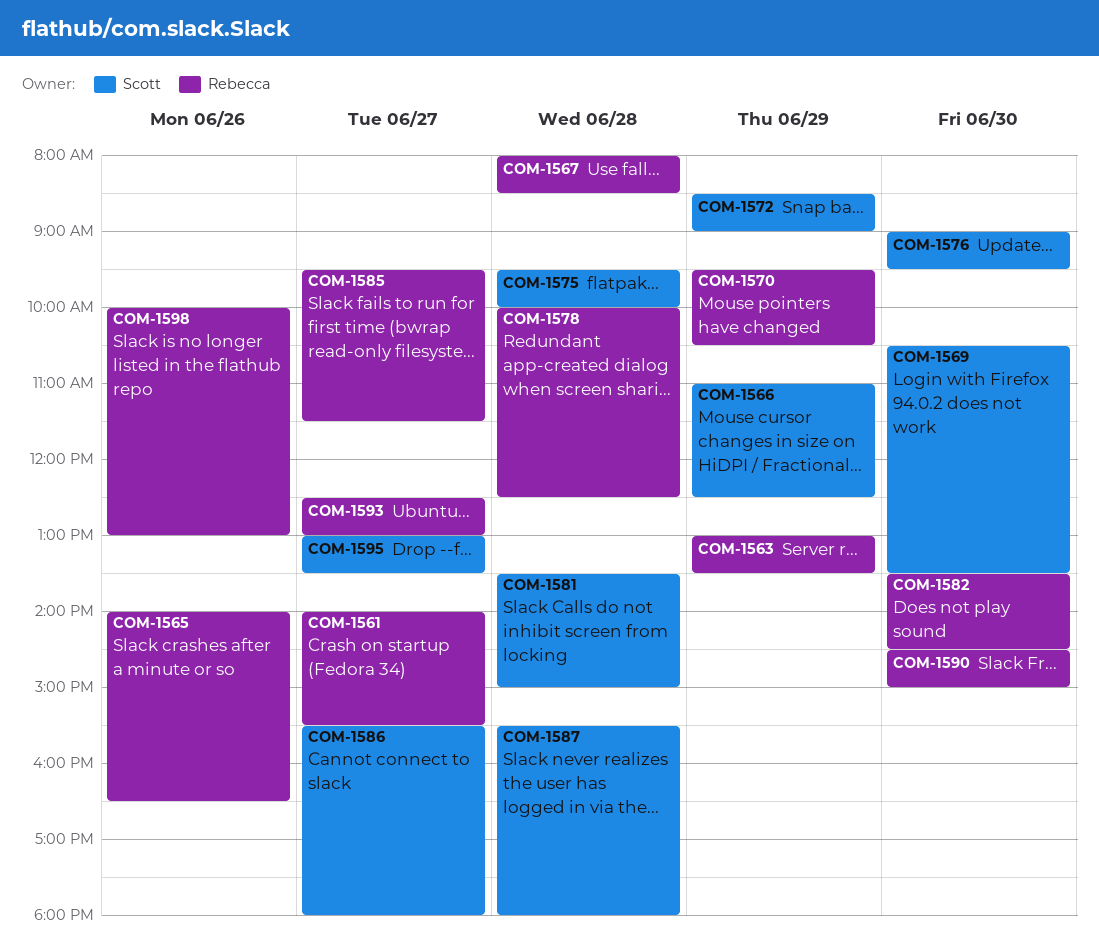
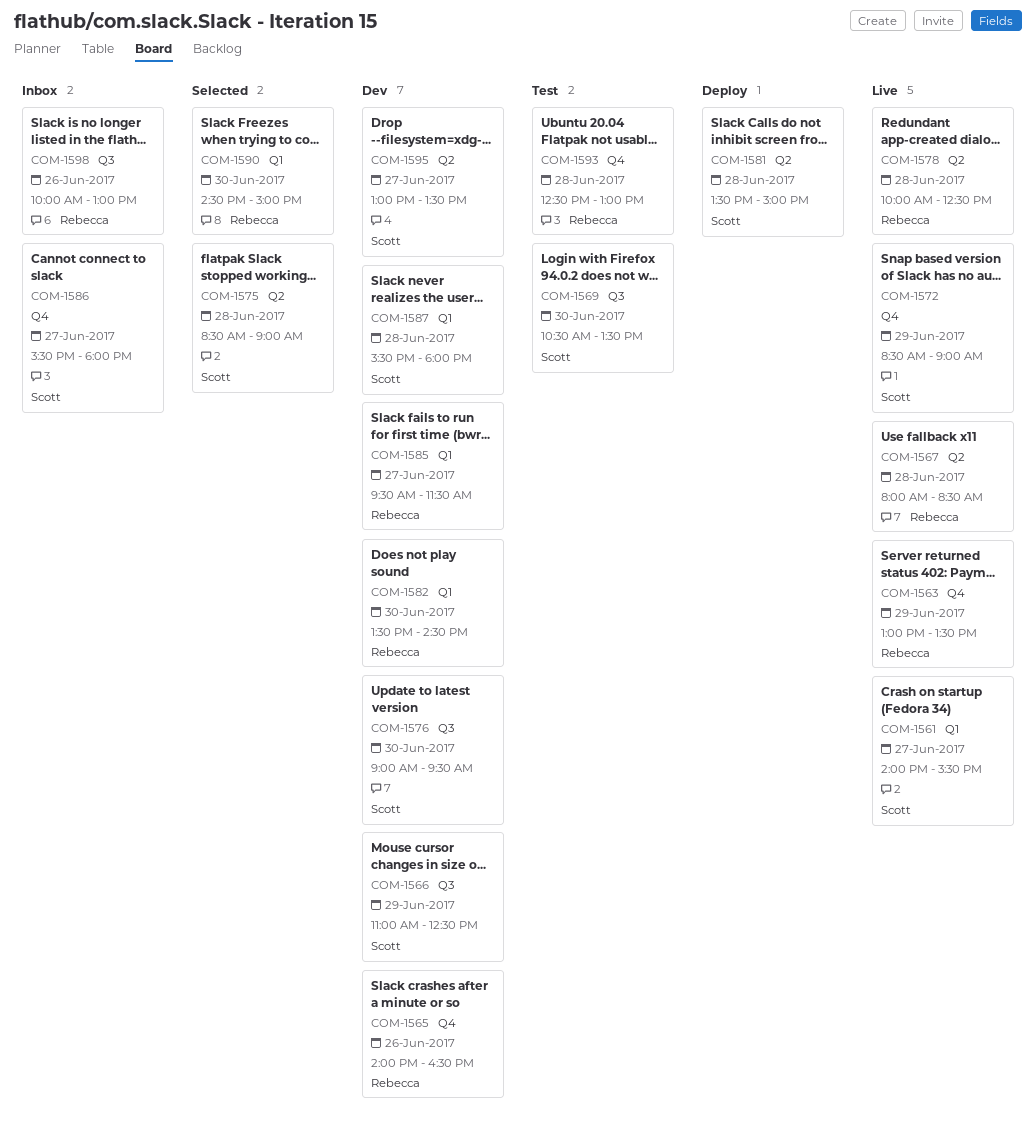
COM-1561, owner: Rebecca -> Scott
COM-1570: present -> none
COM-1575, begins: 09:30 -> 08:30
COM-1575, ends: 10:00 -> 09:00
COM-1593, day: Jun 27 -> Jun 28

